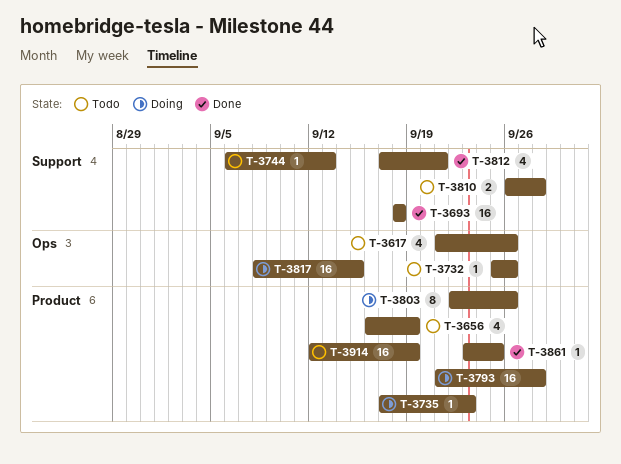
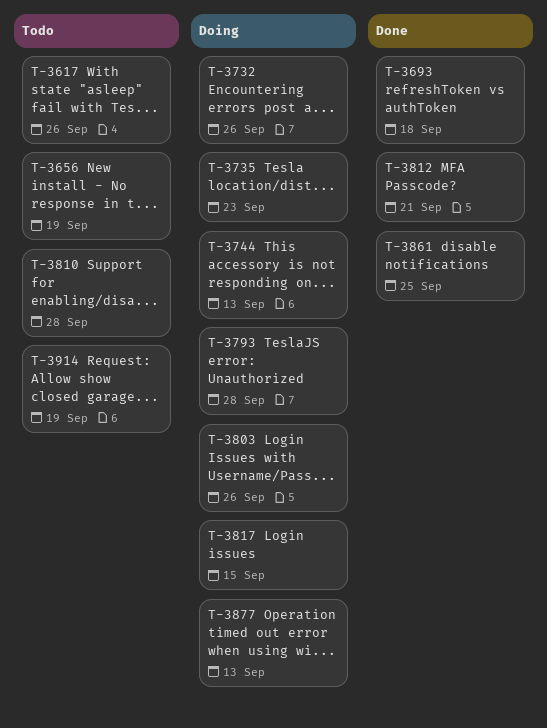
T-3732, status: Todo -> Doing
T-3744, status: Todo -> Doing
T-3877: none -> present

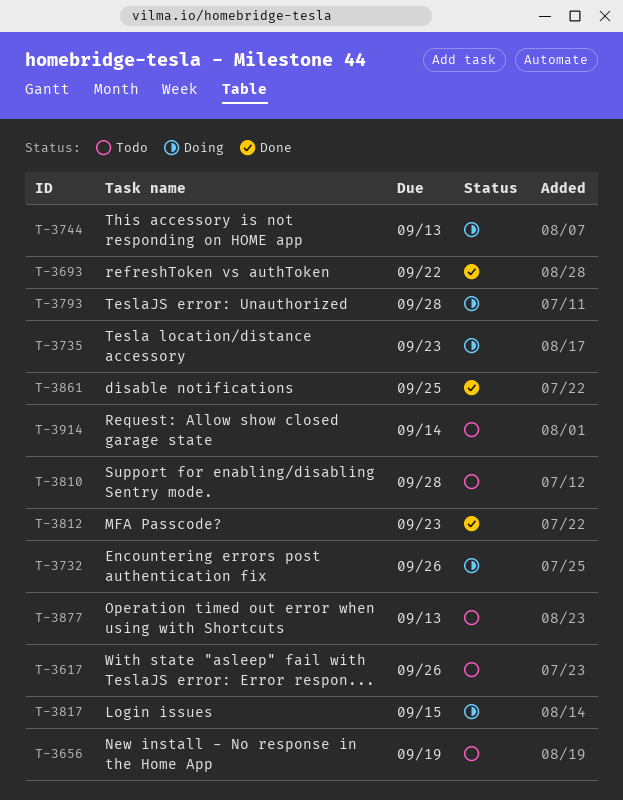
T-3693, due: Sep 18 -> Sep 22
T-3803: present -> none
T-3812, due: Sep 21 -> Sep 23
T-3877, status: Doing -> Todo
T-3914, due: Sep 19 -> Sep 14

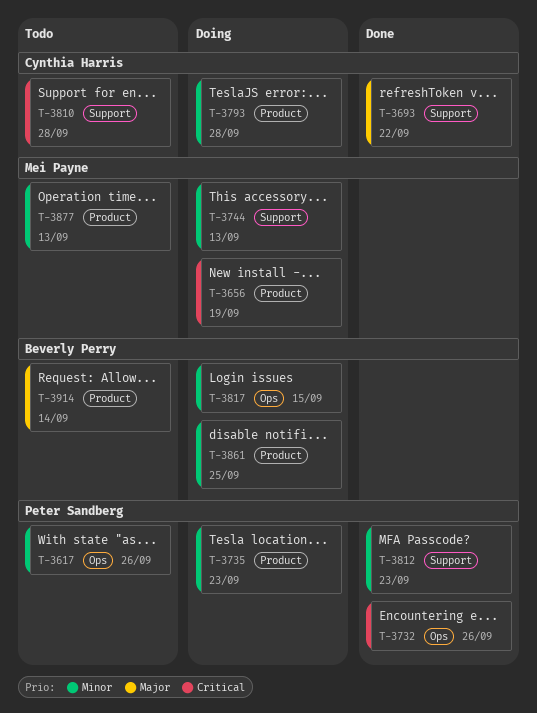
T-3656, status: Todo -> Doing
T-3732, status: Doing -> Done
T-3861, status: Done -> Doing

